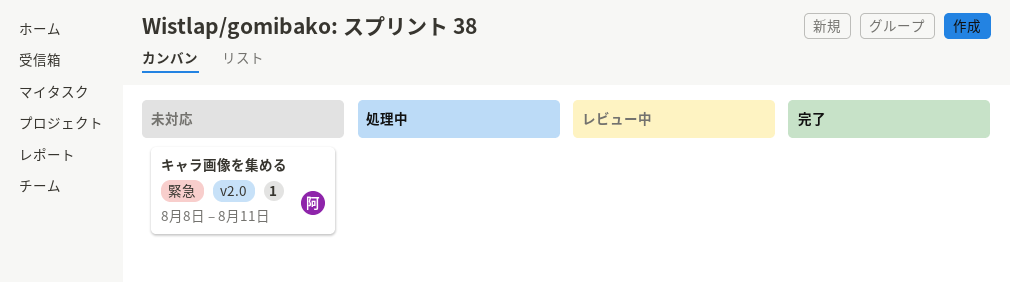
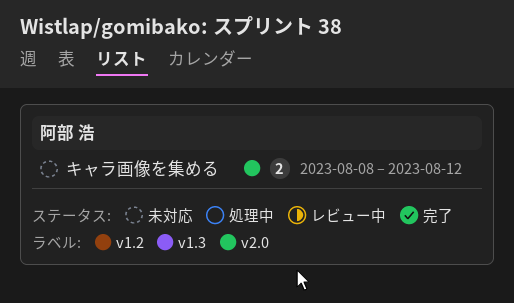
キャラ画像を集める, estimate: 1 -> 2
キャラ画像を集める, due: Aug 11 -> Aug 12

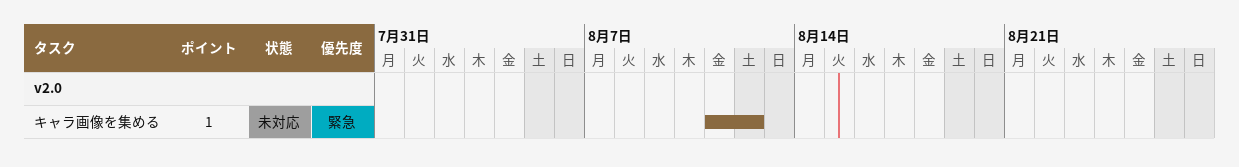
キャラ画像を集める, estimate: 2 -> 1
キャラ画像を集める, start: Aug 8 -> Aug 11

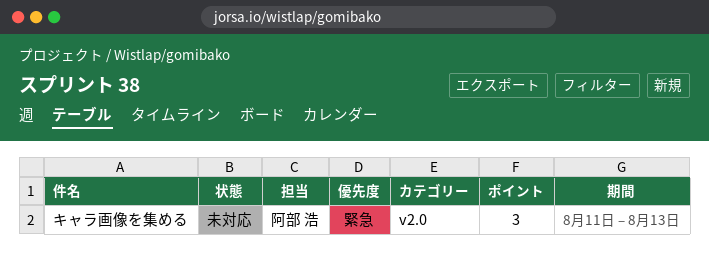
キャラ画像を集める, estimate: 1 -> 3
キャラ画像を集める, due: Aug 12 -> Aug 13

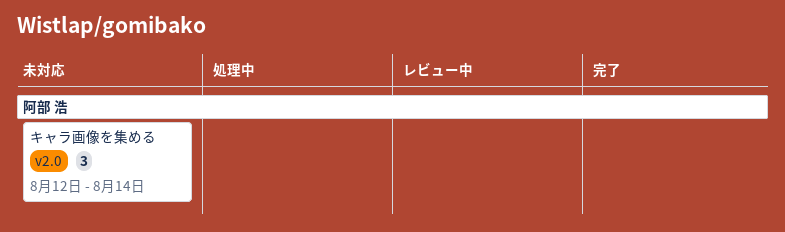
キャラ画像を集める, start: Aug 11 -> Aug 12
キャラ画像を集める, due: Aug 13 -> Aug 14

